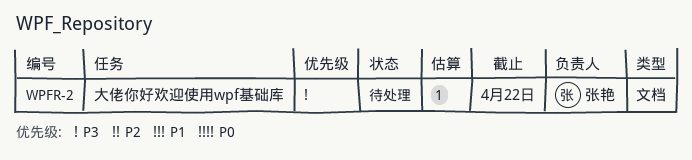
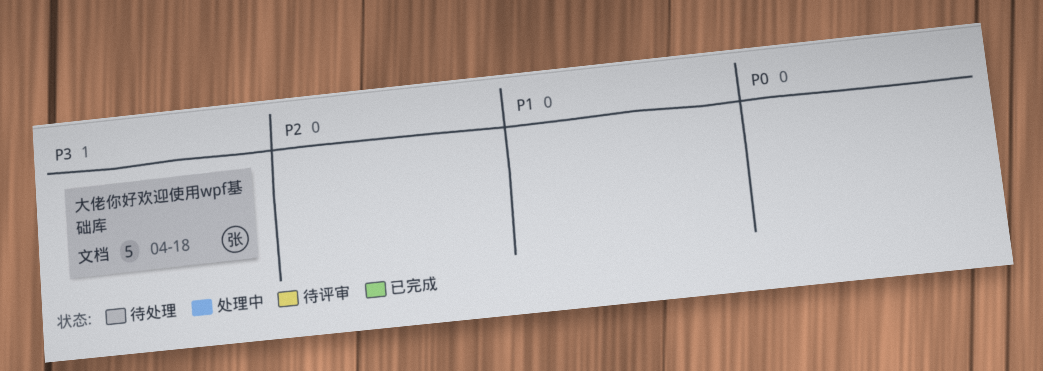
大佬你好欢迎使用wpf基础库, estimate: 1 -> 5
大佬你好欢迎使用wpf基础库, due: Apr 22 -> Apr 18

